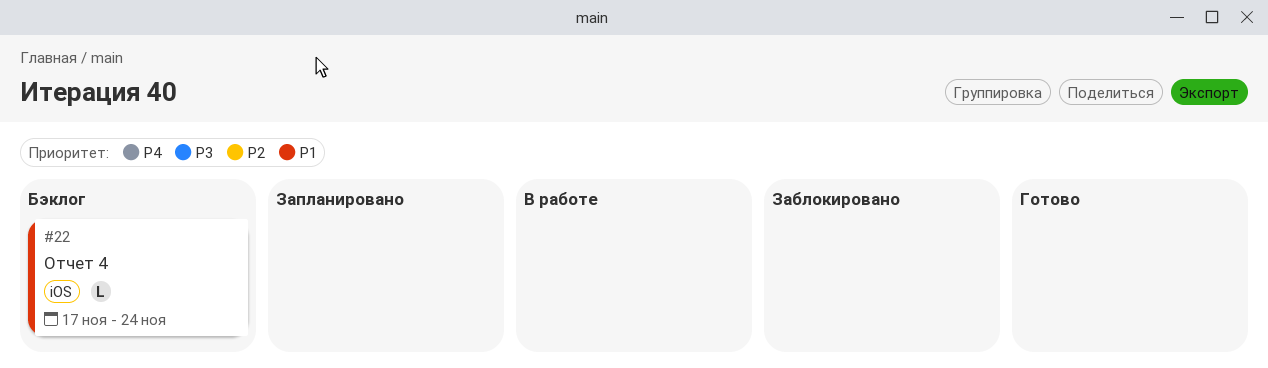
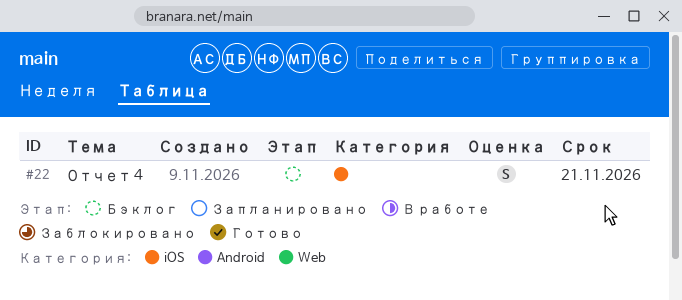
#22, estimate: L -> S
#22, due: Nov 24 -> Nov 21

